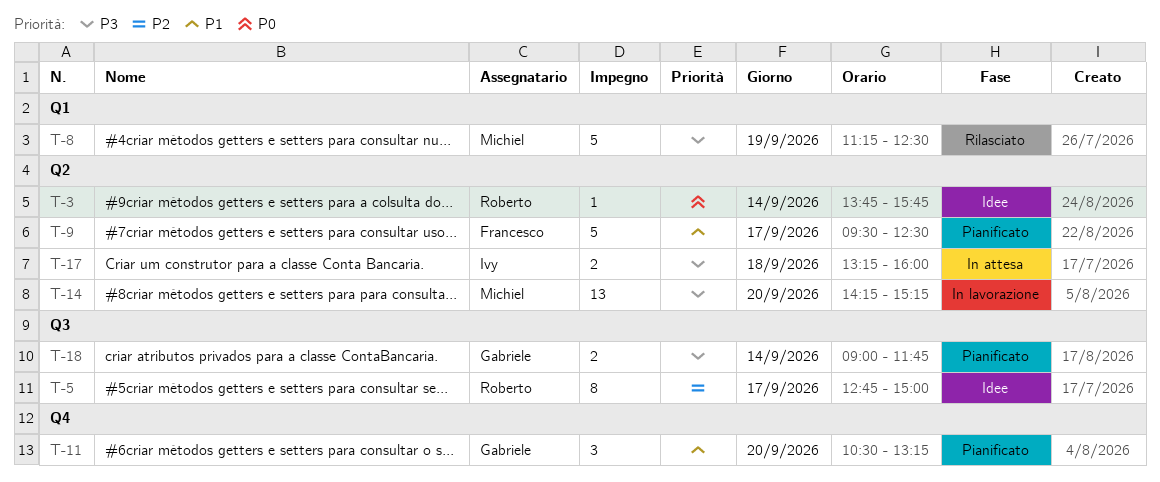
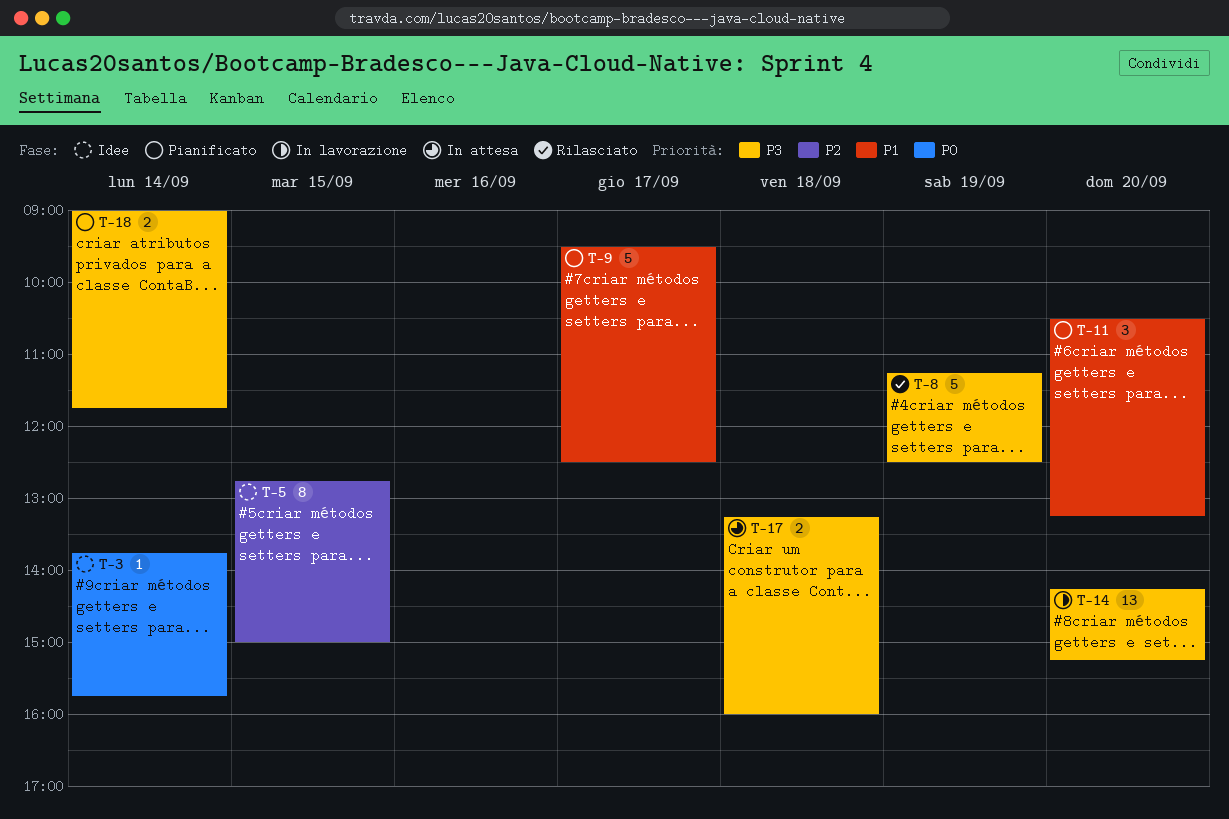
T-5, day: Sep 17 -> Sep 15

